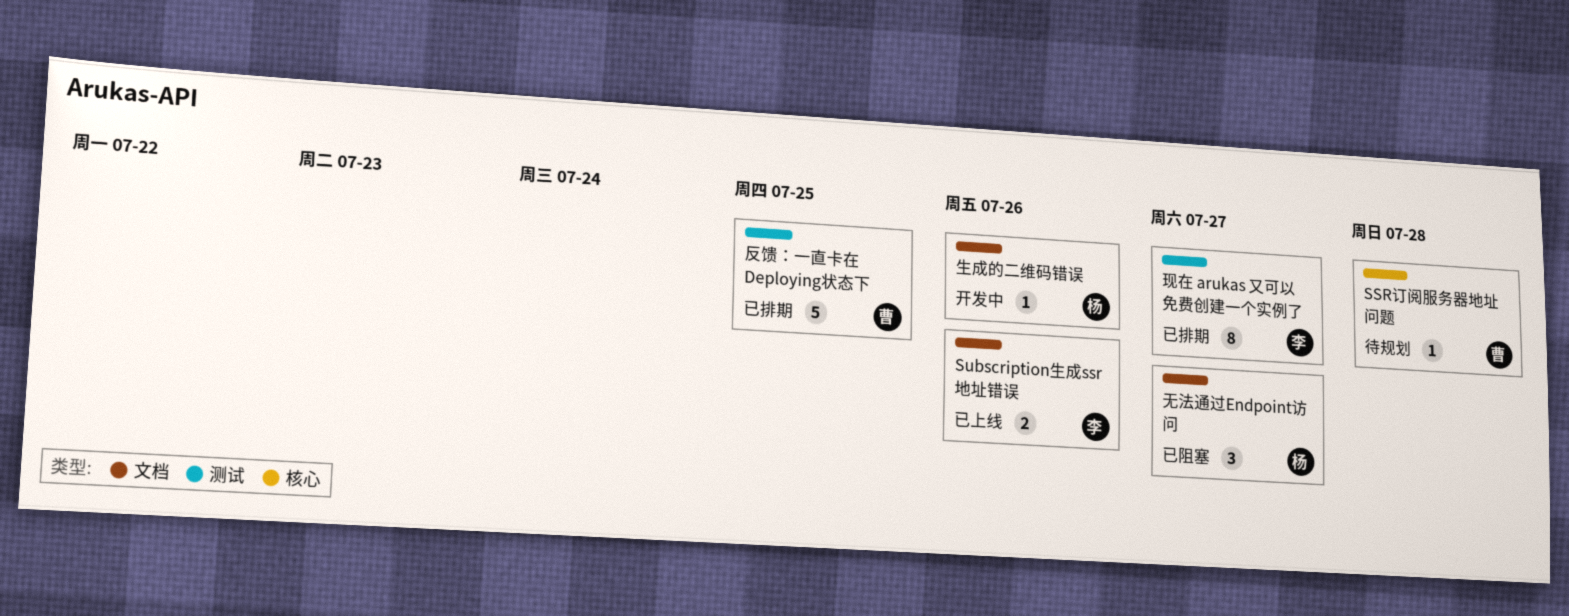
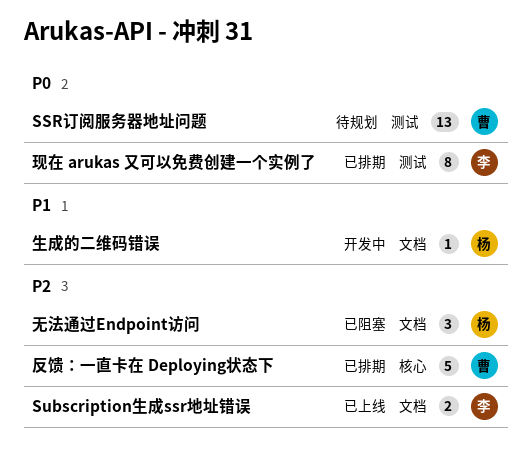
SSR订阅服务器地址问题, label: 核心 -> 测试
SSR订阅服务器地址问题, estimate: 1 -> 13
反馈：一直卡在 Deploying状态下, label: 测试 -> 核心

